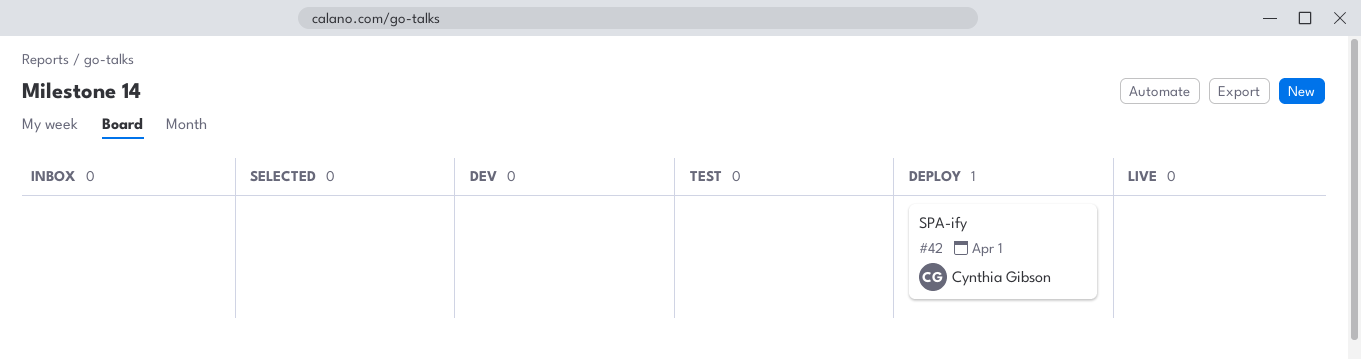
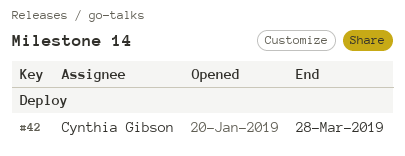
#42, due: Apr 1 -> Mar 28

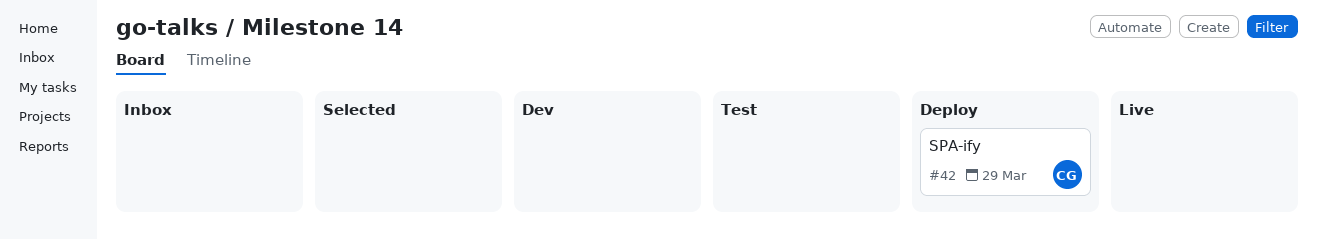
#42, due: Mar 28 -> Mar 29

